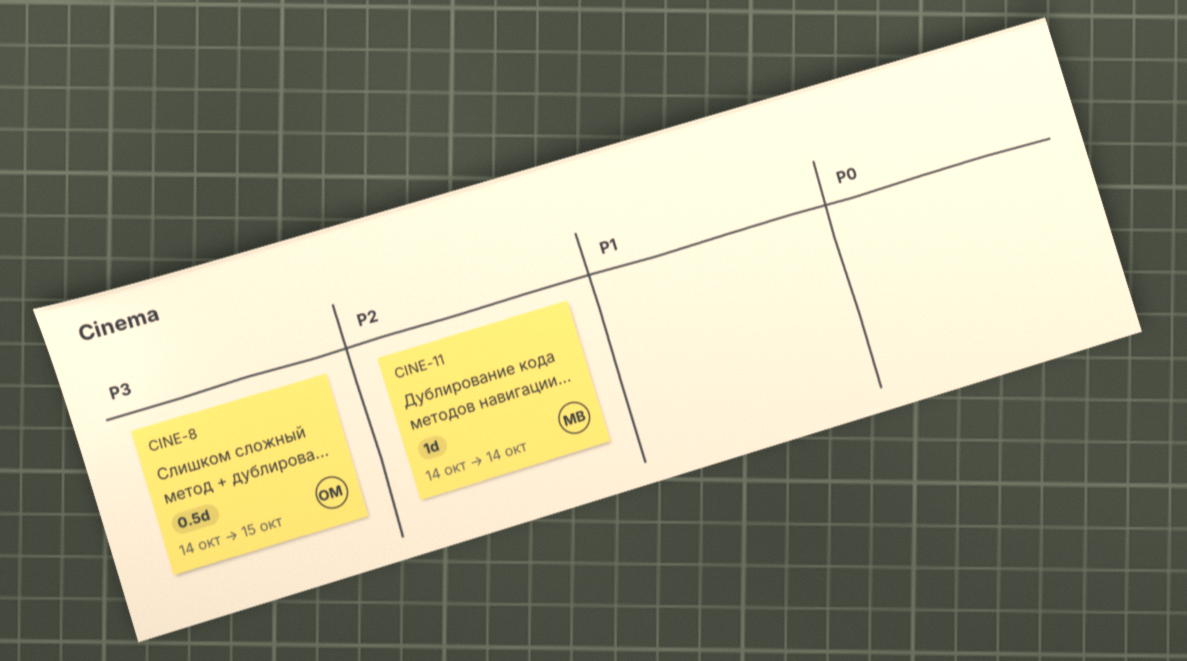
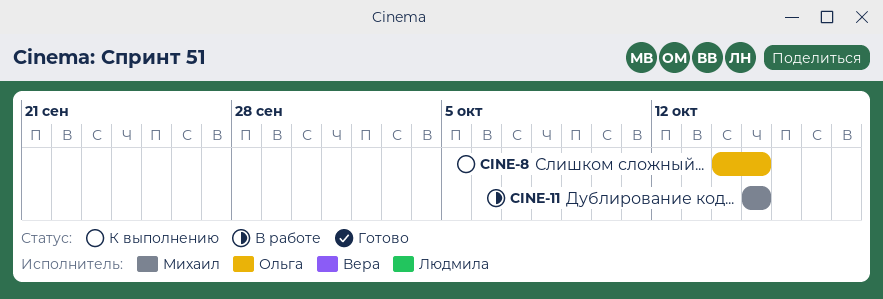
CINE-11, start: Oct 14 -> Oct 15
CINE-11, due: Oct 14 -> Oct 15

